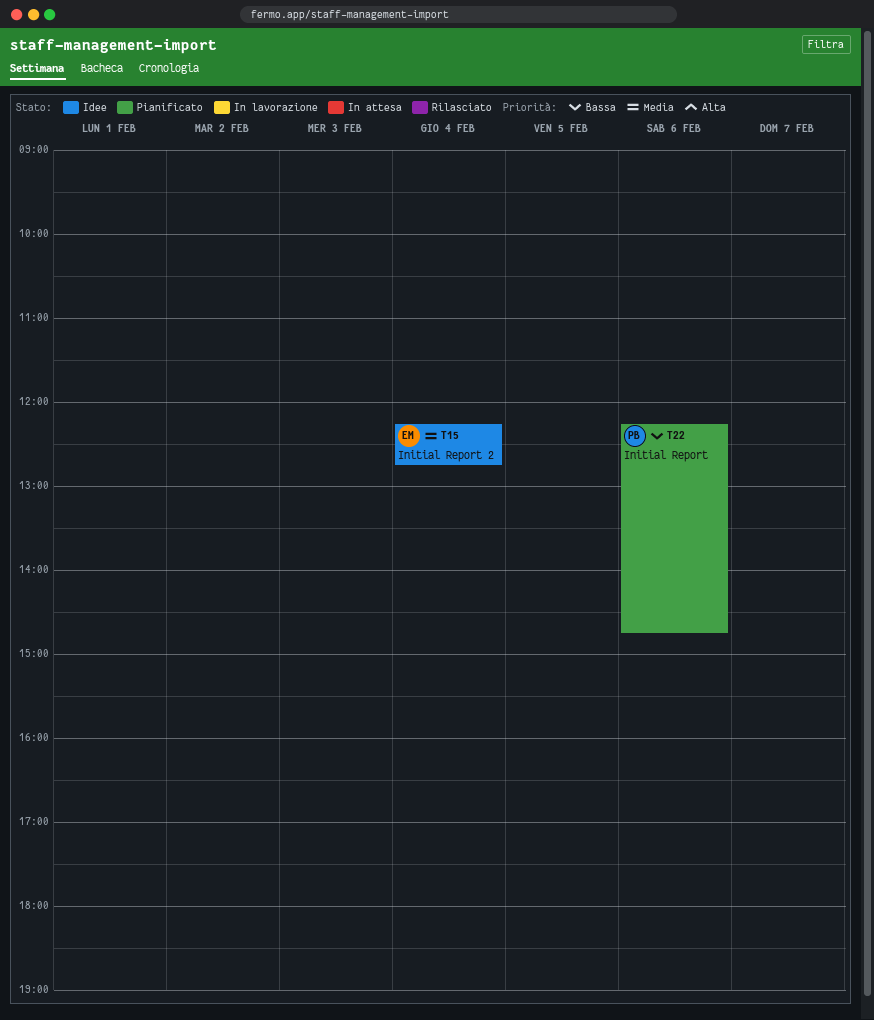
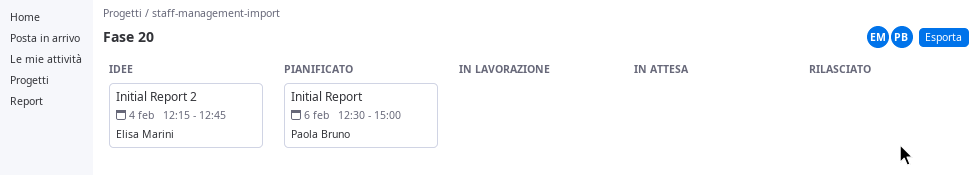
Initial Report, begins: 12:15 -> 12:30
Initial Report, ends: 14:45 -> 15:00

